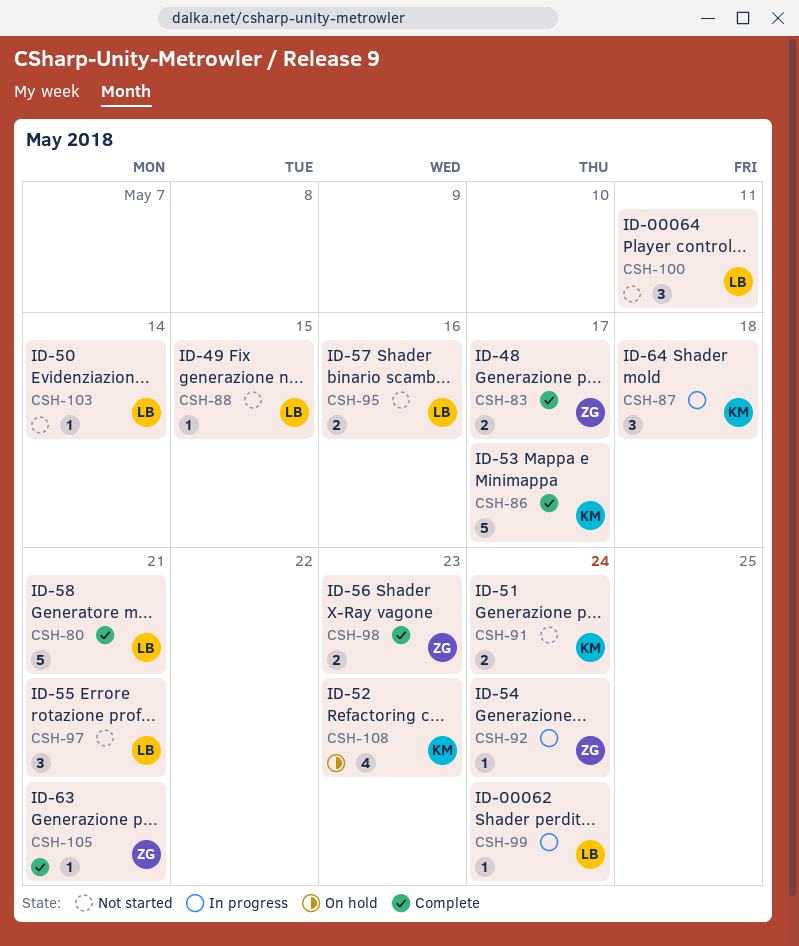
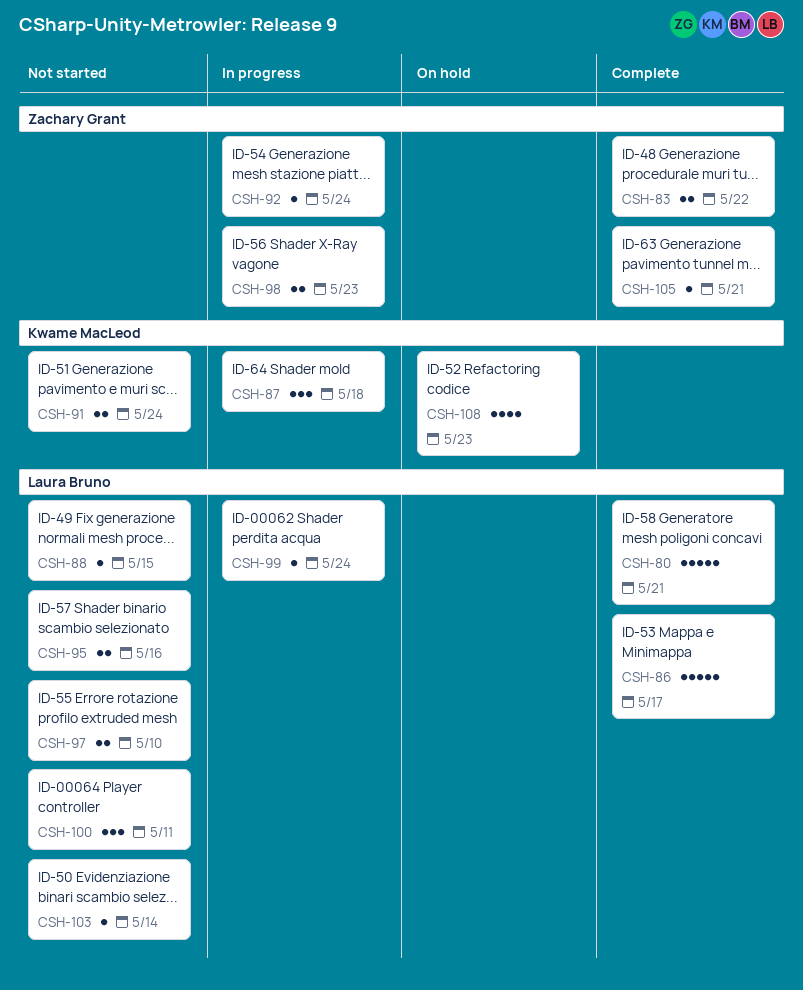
CSH-83, due: May 17 -> May 22
CSH-86, owner: Kwame MacLeod -> Laura Bruno
CSH-97, estimate: 3 -> 2
CSH-97, due: May 21 -> May 10
CSH-98, status: Complete -> In progress

